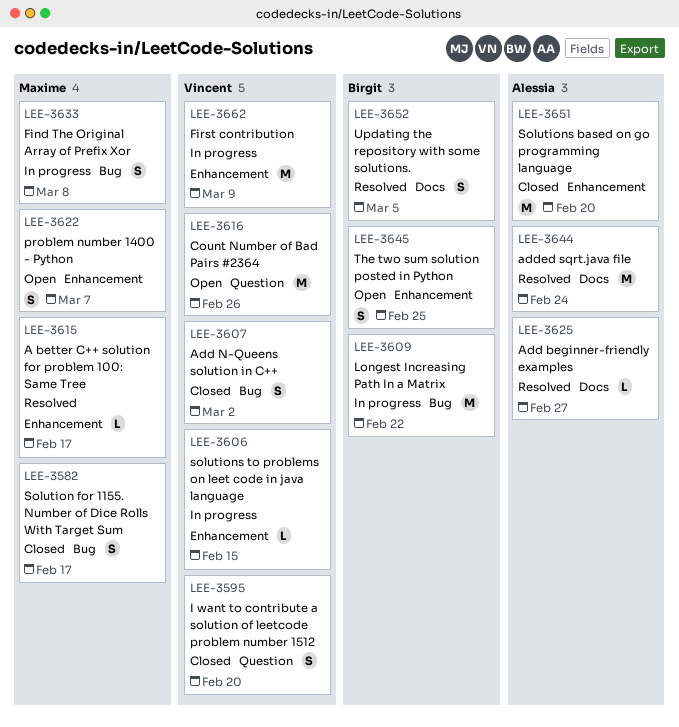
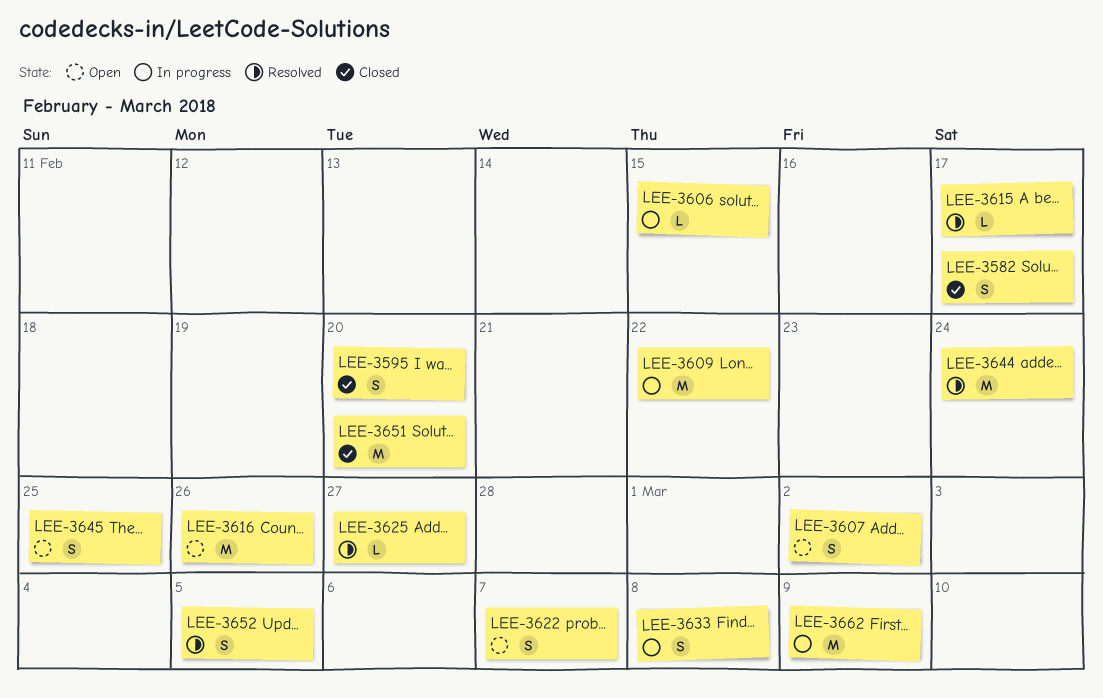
LEE-3607, status: Closed -> Open

